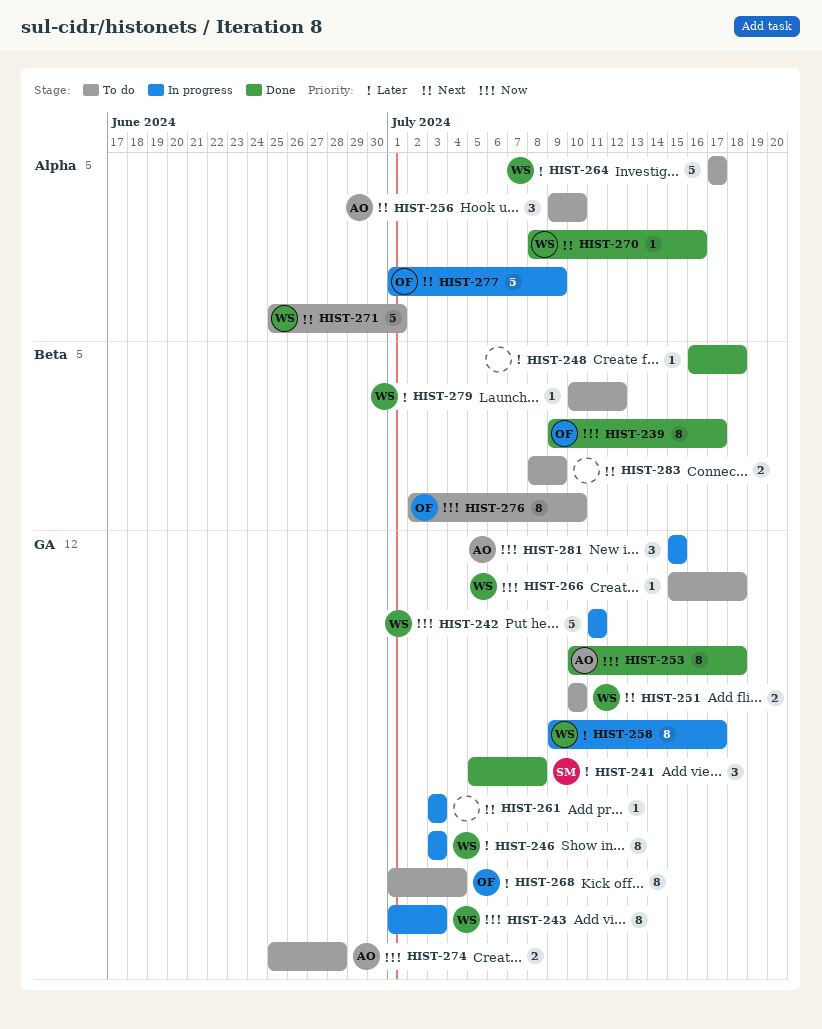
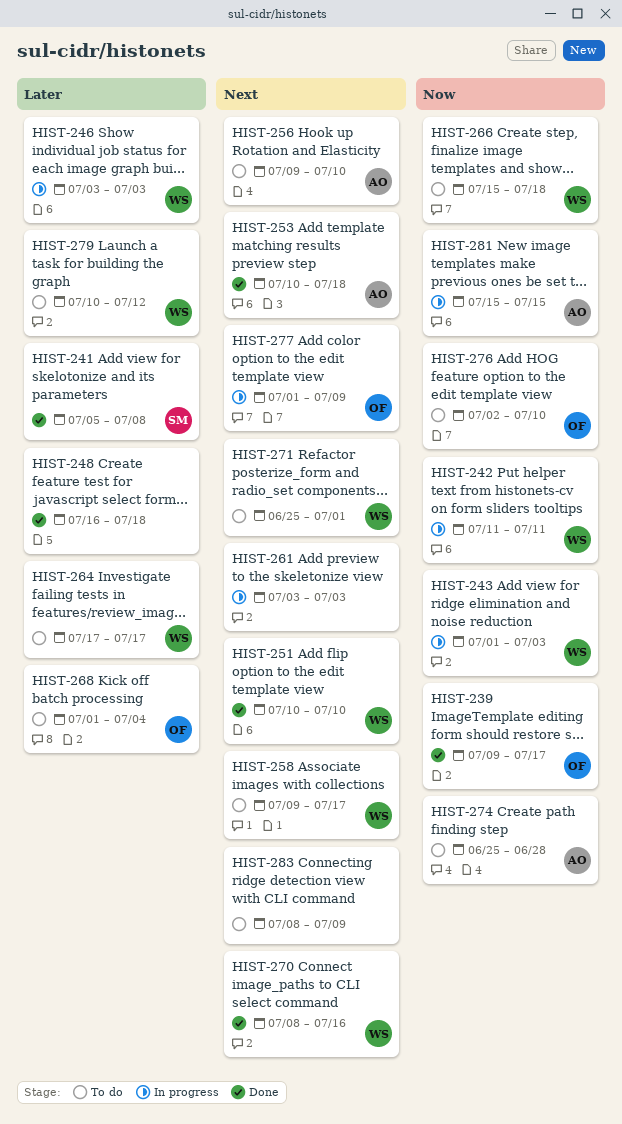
HIST-251, status: To do -> Done
HIST-253, priority: Now -> Next
HIST-258, status: In progress -> To do
HIST-258, priority: Later -> Next

